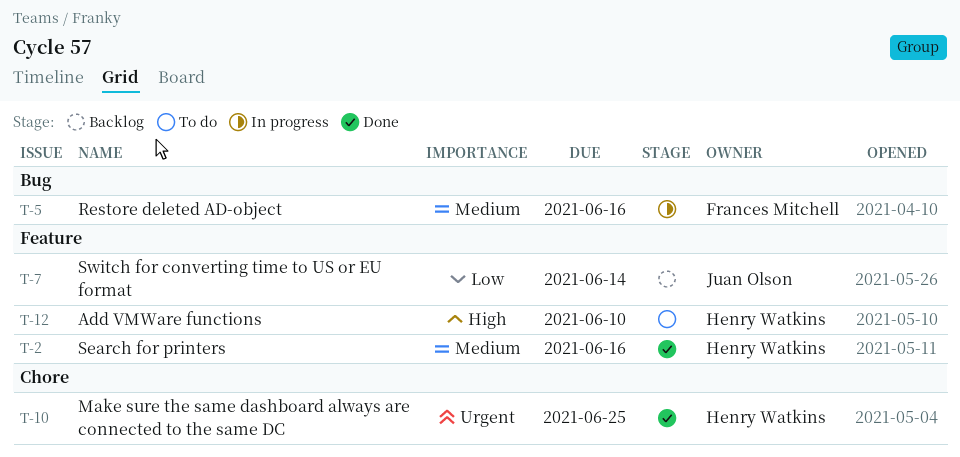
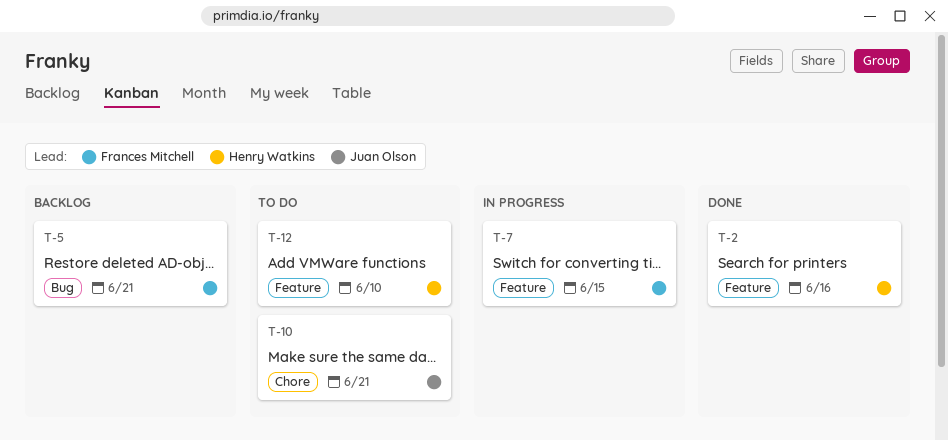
T-5, status: In progress -> Backlog
T-5, due: Jun 16 -> Jun 21
T-7, status: Backlog -> In progress
T-7, owner: Juan Olson -> Frances Mitchell
T-7, due: Jun 14 -> Jun 15
T-10, status: Done -> To do
T-10, owner: Henry Watkins -> Juan Olson
T-10, due: Jun 25 -> Jun 21

